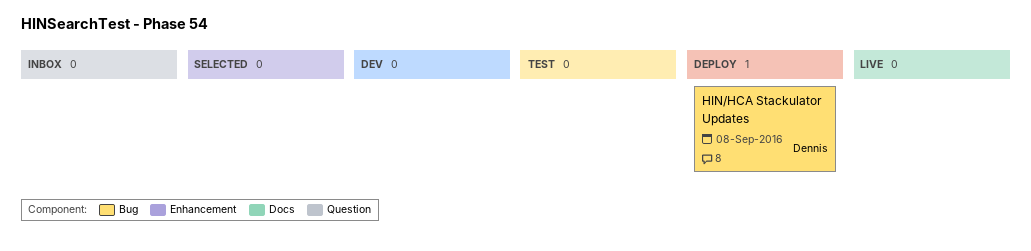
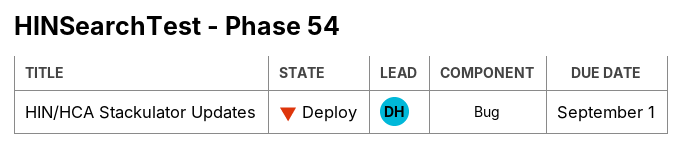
HIN/HCA Stackulator Updates, due: Sep 8 -> Sep 1

